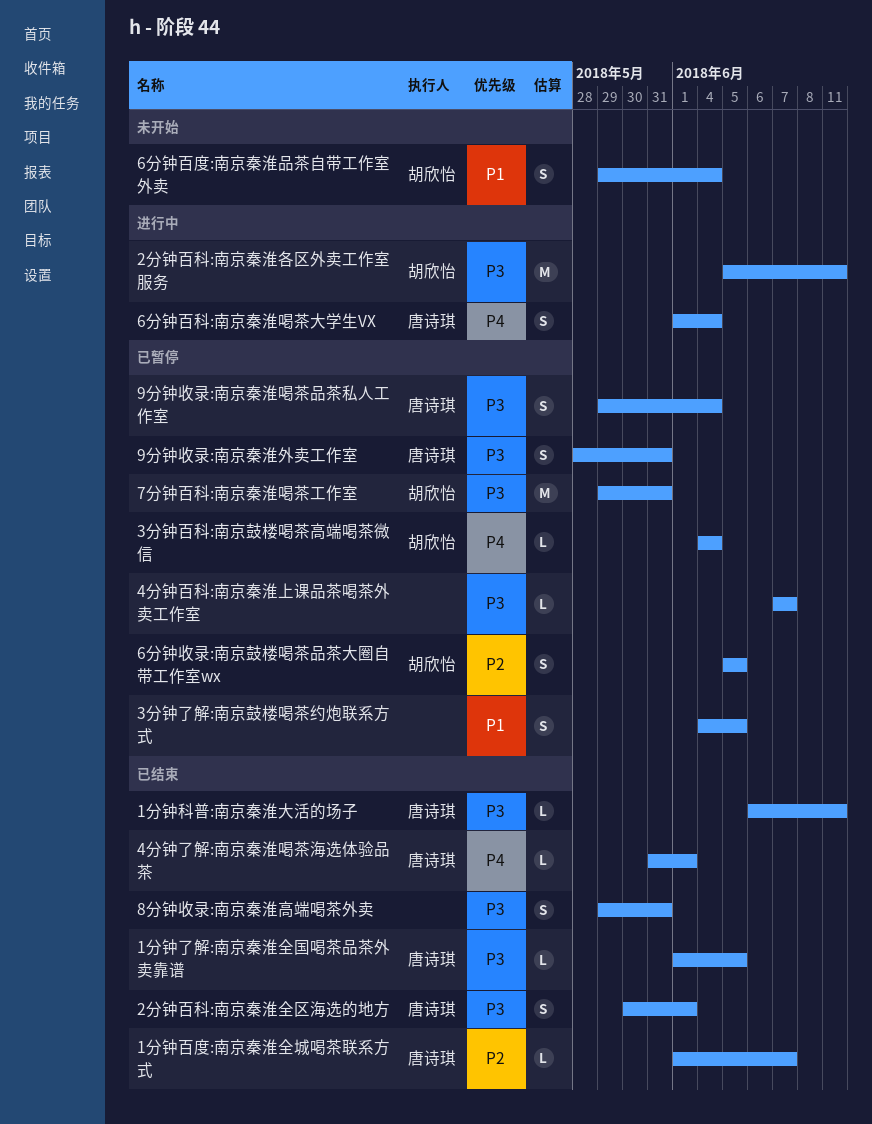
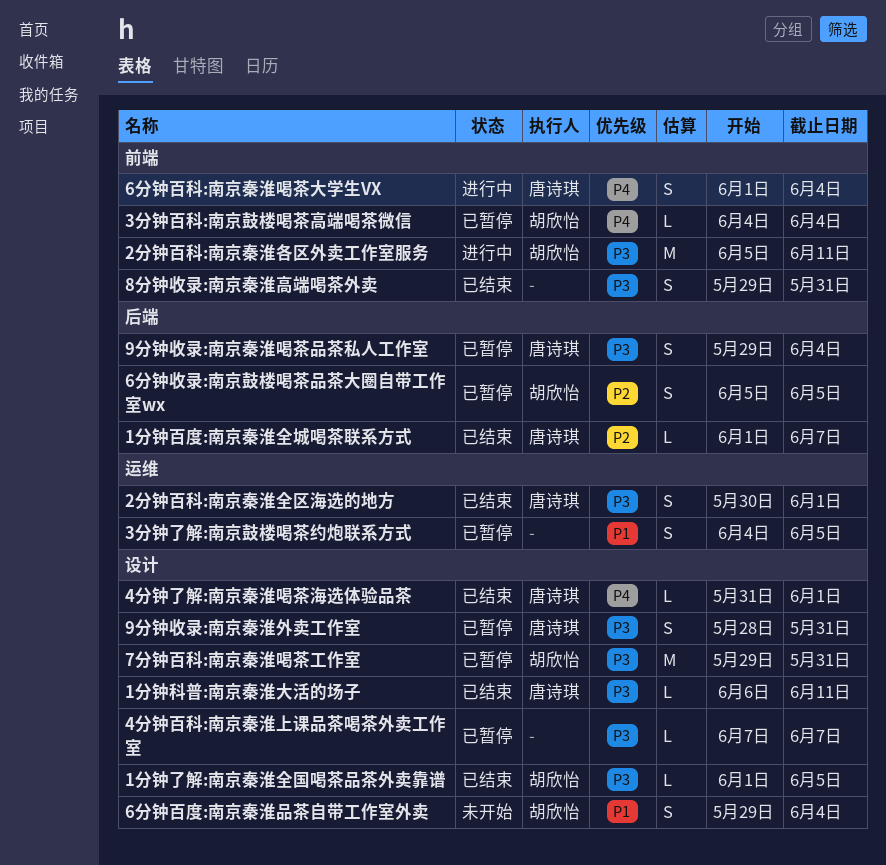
1分钟了解:南京秦淮全国喝茶品茶外卖靠谱, owner: 唐诗琪 -> 胡欣怡

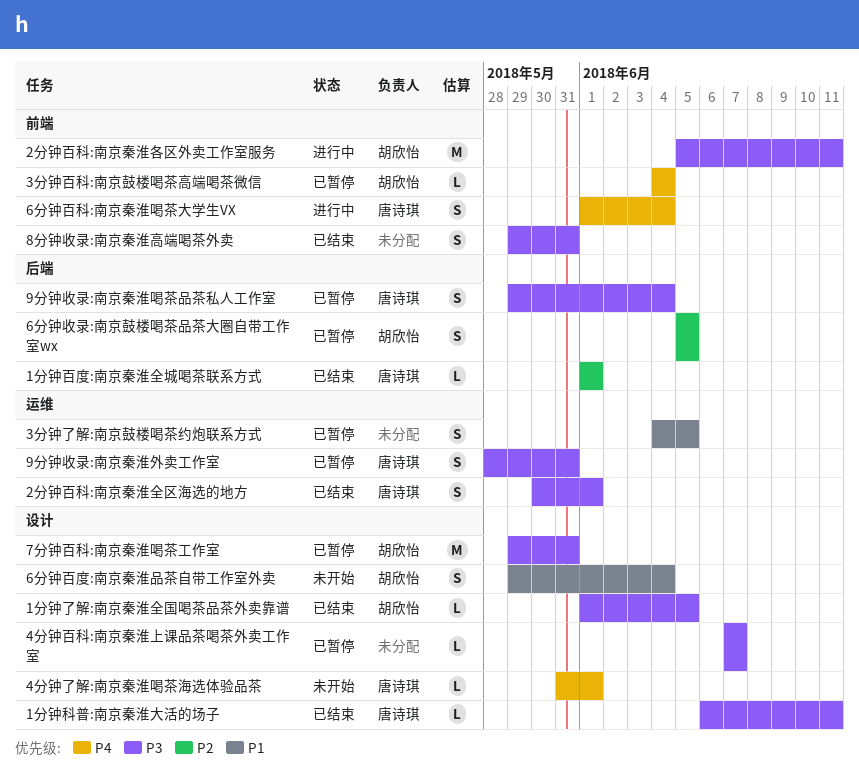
1分钟百度:南京秦淮全城喝茶联系方式, due: Jun 7 -> Jun 1
4分钟了解:南京秦淮喝茶海选体验品茶, status: 已结束 -> 未开始
9分钟收录:南京秦淮外卖工作室, label: 设计 -> 运维

